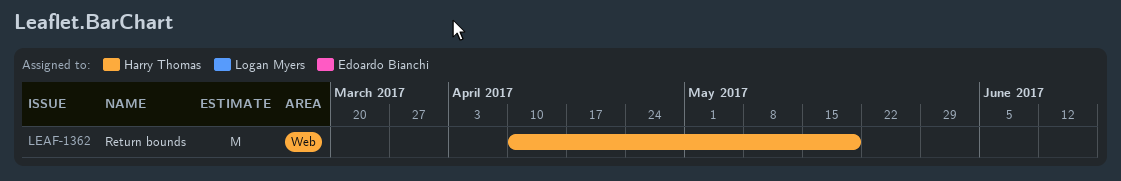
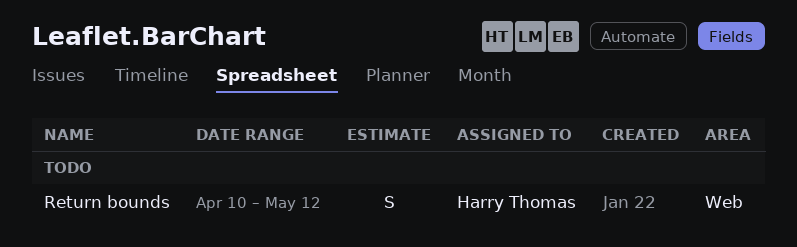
Return bounds, estimate: M -> S
Return bounds, due: May 19 -> May 12

